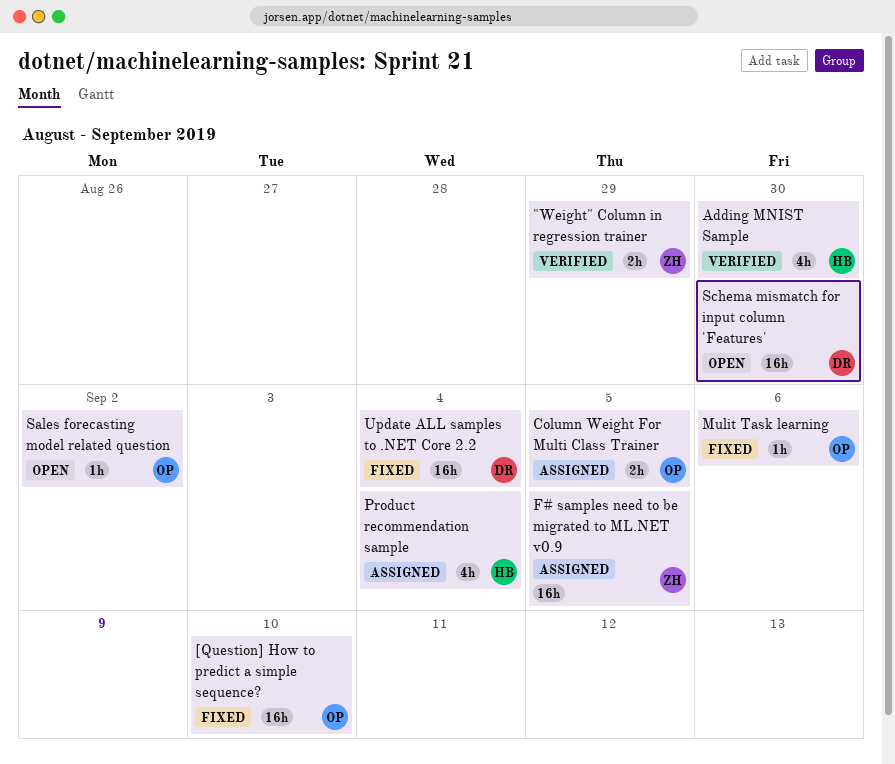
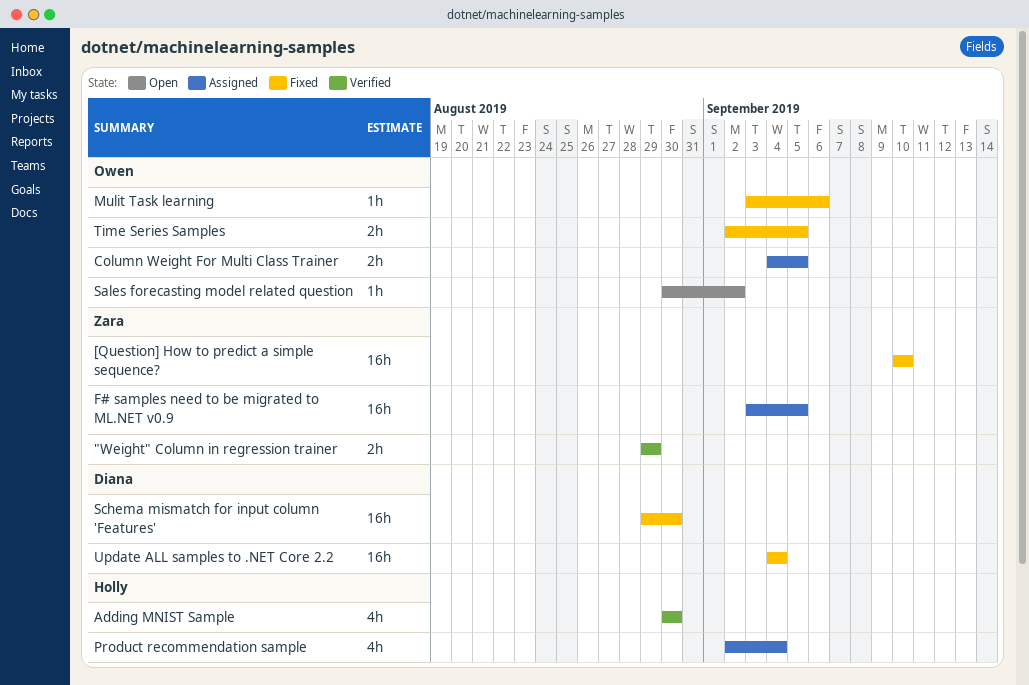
[Question] How to predict a simple sequence?, owner: Owen -> Zara
Schema mismatch for input column 'Features', status: Open -> Fixed
Time Series Samples: none -> present

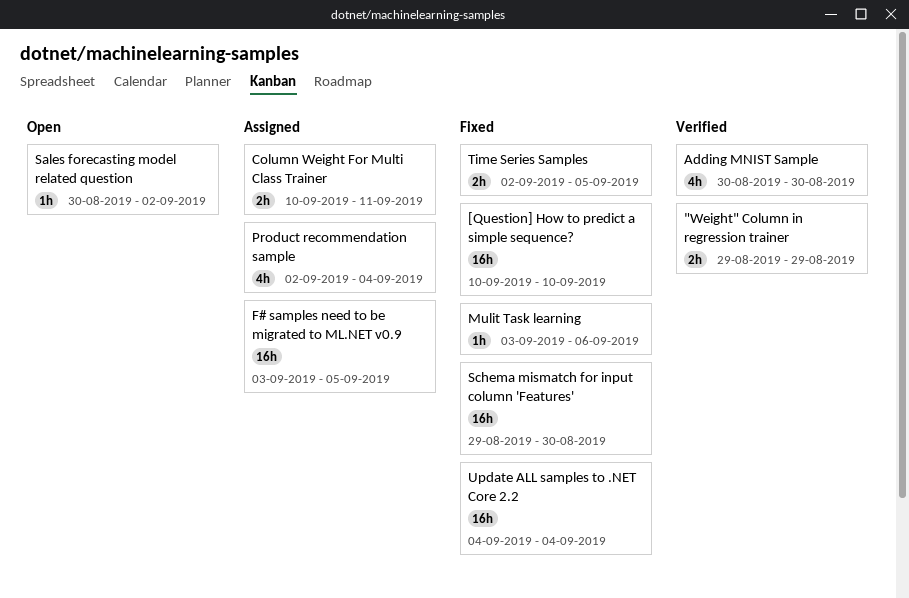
Column Weight For Multi Class Trainer, start: Sep 4 -> Sep 10
Column Weight For Multi Class Trainer, due: Sep 5 -> Sep 11

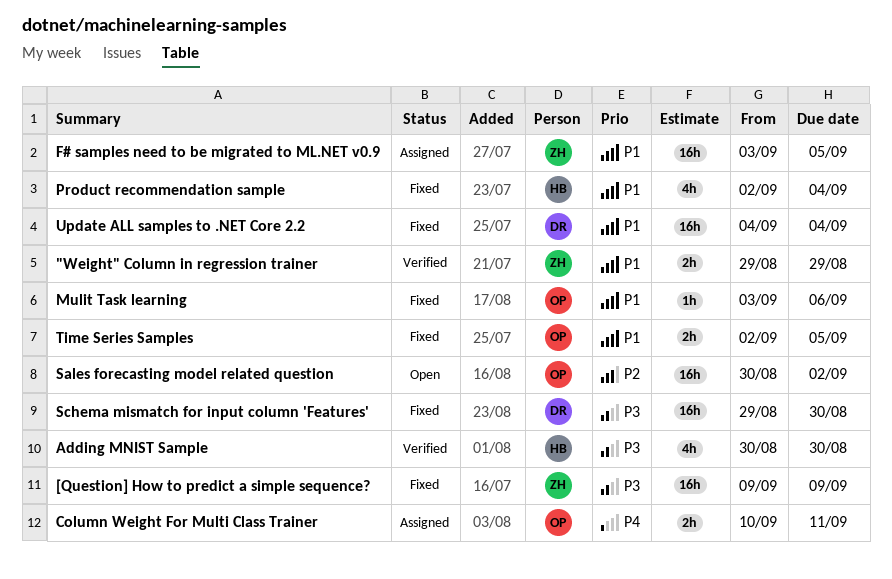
[Question] How to predict a simple sequence?, start: Sep 10 -> Sep 9
[Question] How to predict a simple sequence?, due: Sep 10 -> Sep 9
Product recommendation sample, status: Assigned -> Fixed
Sales forecasting model related question, estimate: 1h -> 16h

